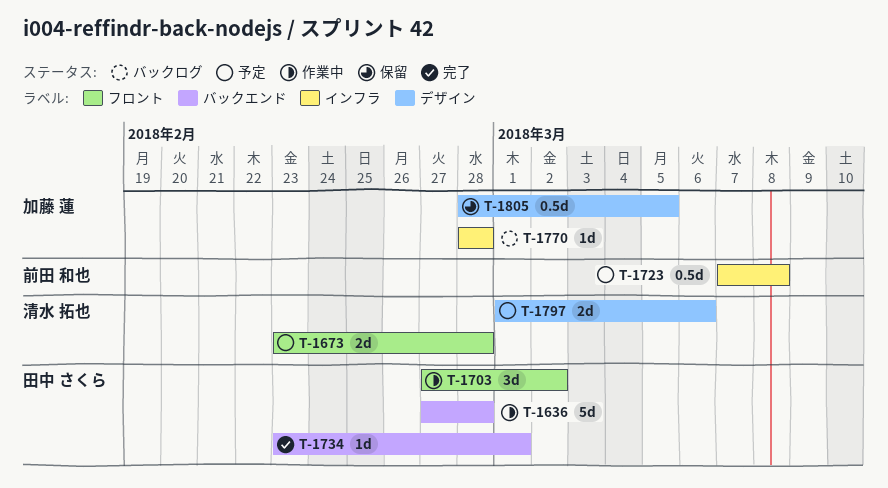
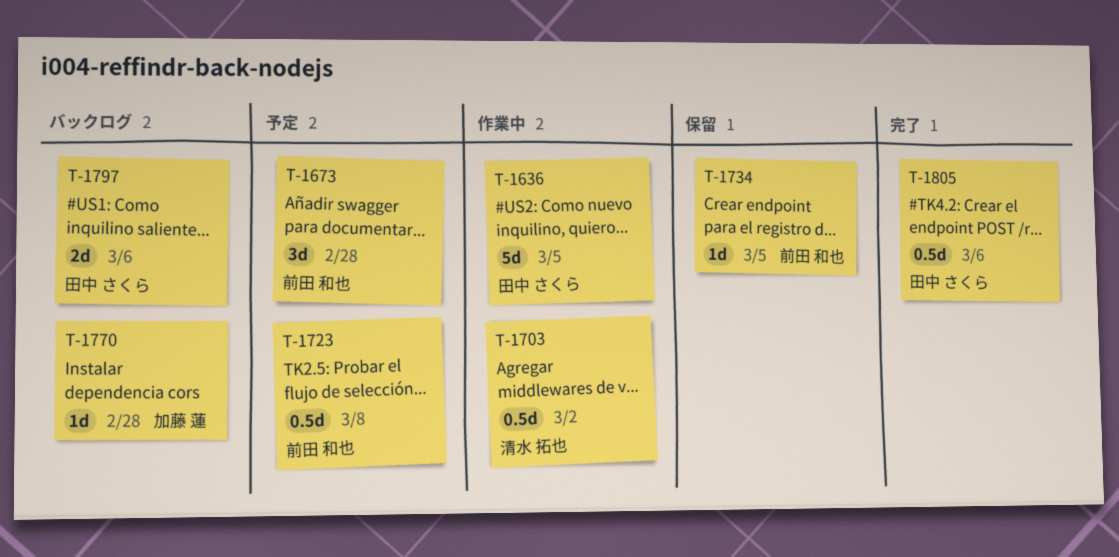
T-1636, due: Feb 28 -> Mar 5
T-1673, owner: 清水 拓也 -> 前田 和也
T-1673, estimate: 2d -> 3d
T-1703, owner: 田中 さくら -> 清水 拓也
T-1703, estimate: 3d -> 0.5d
T-1734, status: 完了 -> 保留
T-1734, owner: 田中 さくら -> 前田 和也
T-1734, due: Mar 1 -> Mar 5
T-1797, status: 予定 -> バックログ
T-1797, owner: 清水 拓也 -> 田中 さくら
T-1805, status: 保留 -> 完了
T-1805, owner: 加藤 蓮 -> 田中 さくら
T-1805, due: Mar 5 -> Mar 6

